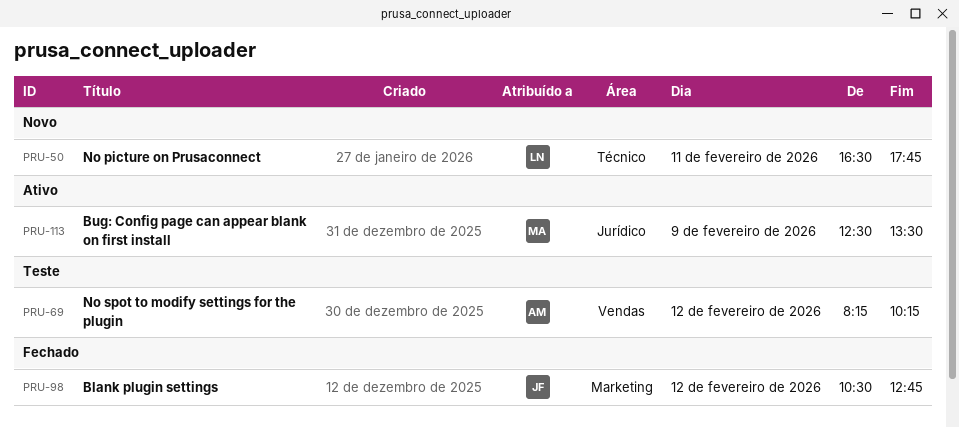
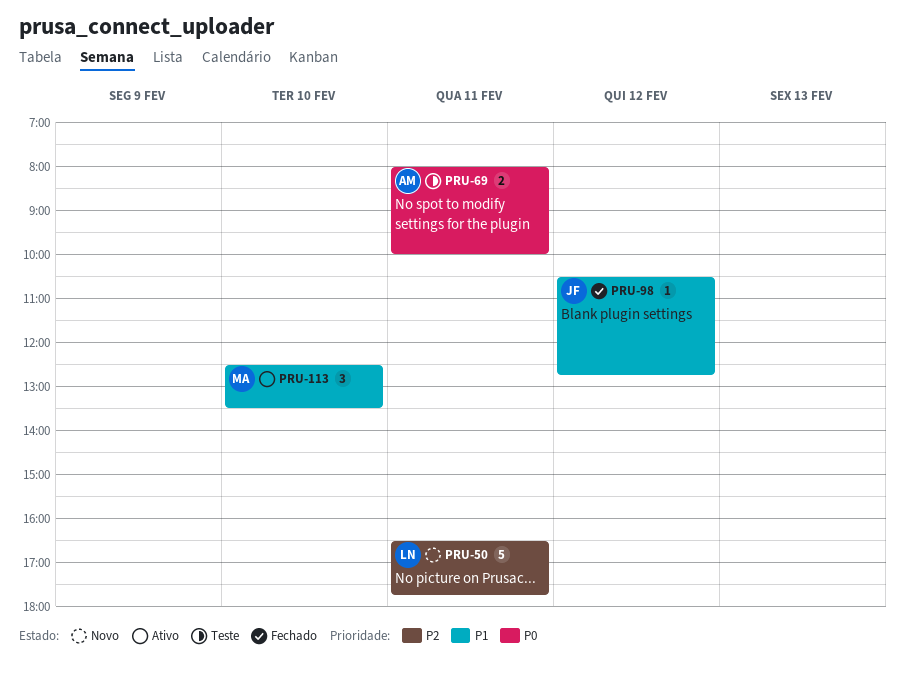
PRU-69, day: Feb 12 -> Feb 11
PRU-69, begins: 08:15 -> 08:00
PRU-69, ends: 10:15 -> 10:00
PRU-113, day: Feb 9 -> Feb 10

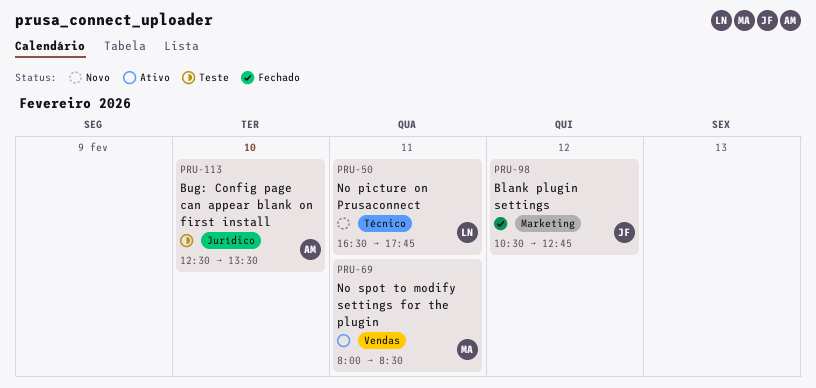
PRU-69, status: Teste -> Ativo
PRU-69, owner: AM -> MA
PRU-69, ends: 10:00 -> 08:30
PRU-113, status: Ativo -> Teste
PRU-113, owner: MA -> AM

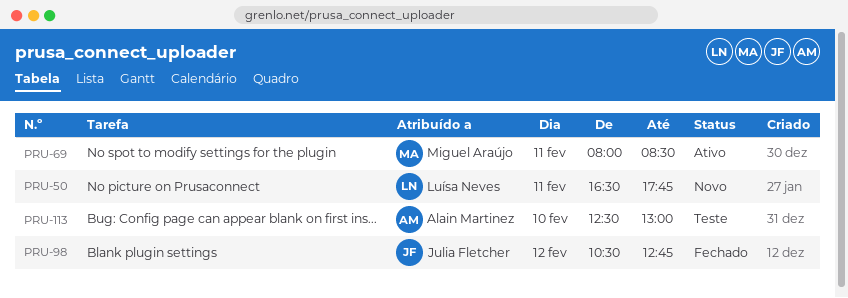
PRU-113, ends: 13:30 -> 13:00

